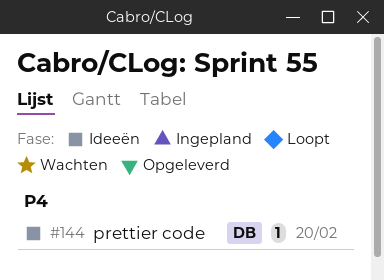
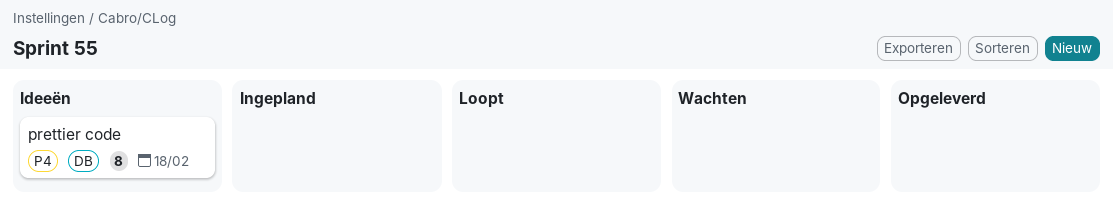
prettier code, estimate: 1 -> 8
prettier code, due: Feb 20 -> Feb 18

